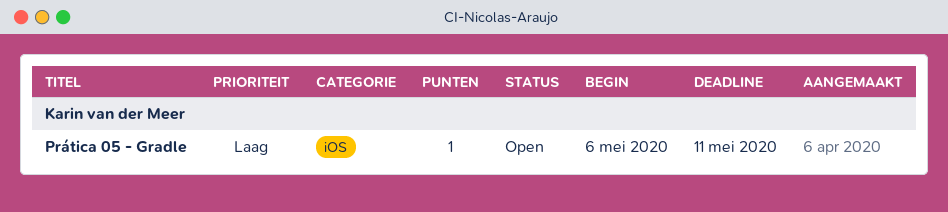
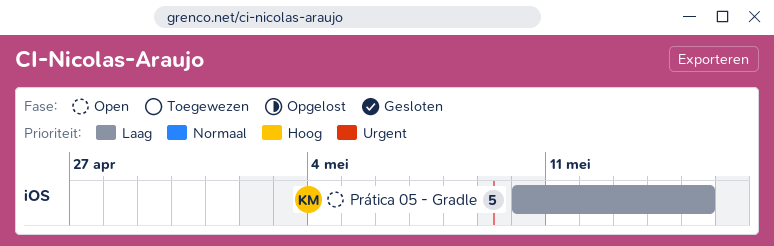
Prática 05 - Gradle, estimate: 1 -> 5
Prática 05 - Gradle, start: May 6 -> May 10
Prática 05 - Gradle, due: May 11 -> May 15

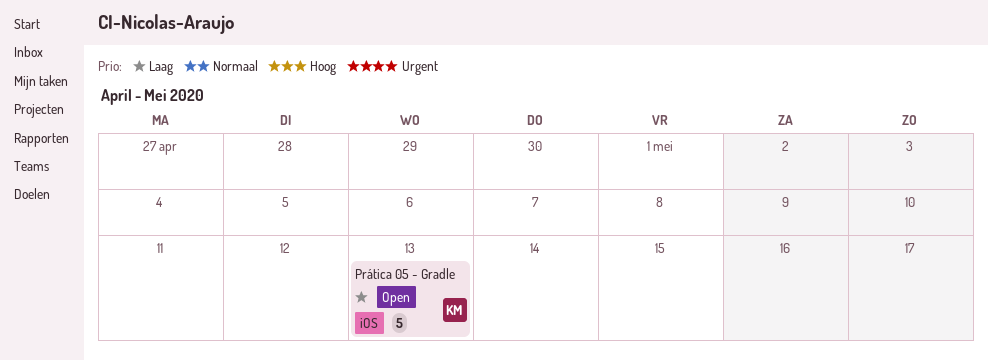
Prática 05 - Gradle, due: May 15 -> May 13

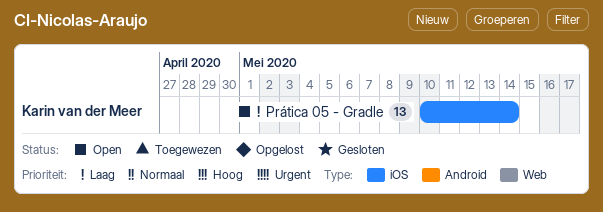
Prática 05 - Gradle, estimate: 5 -> 13
Prática 05 - Gradle, due: May 13 -> May 14

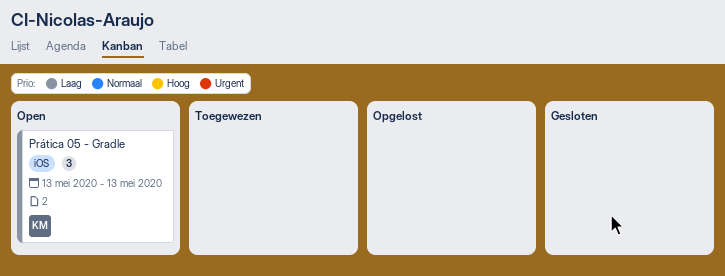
Prática 05 - Gradle, estimate: 13 -> 3
Prática 05 - Gradle, start: May 10 -> May 13
Prática 05 - Gradle, due: May 14 -> May 13

